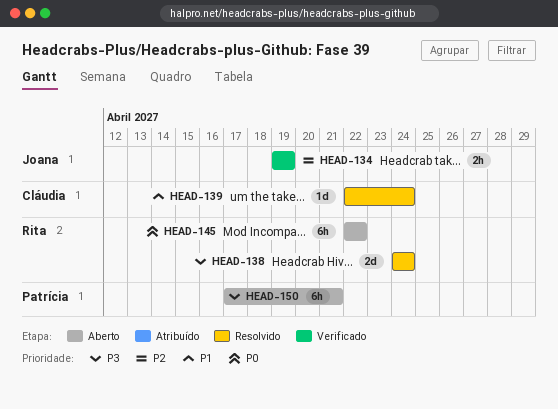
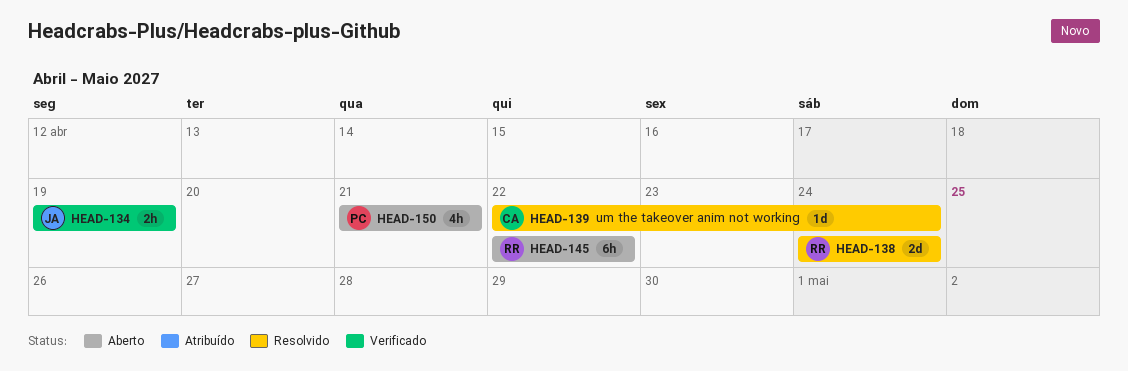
HEAD-150, estimate: 6h -> 4h
HEAD-150, start: Apr 17 -> Apr 21

